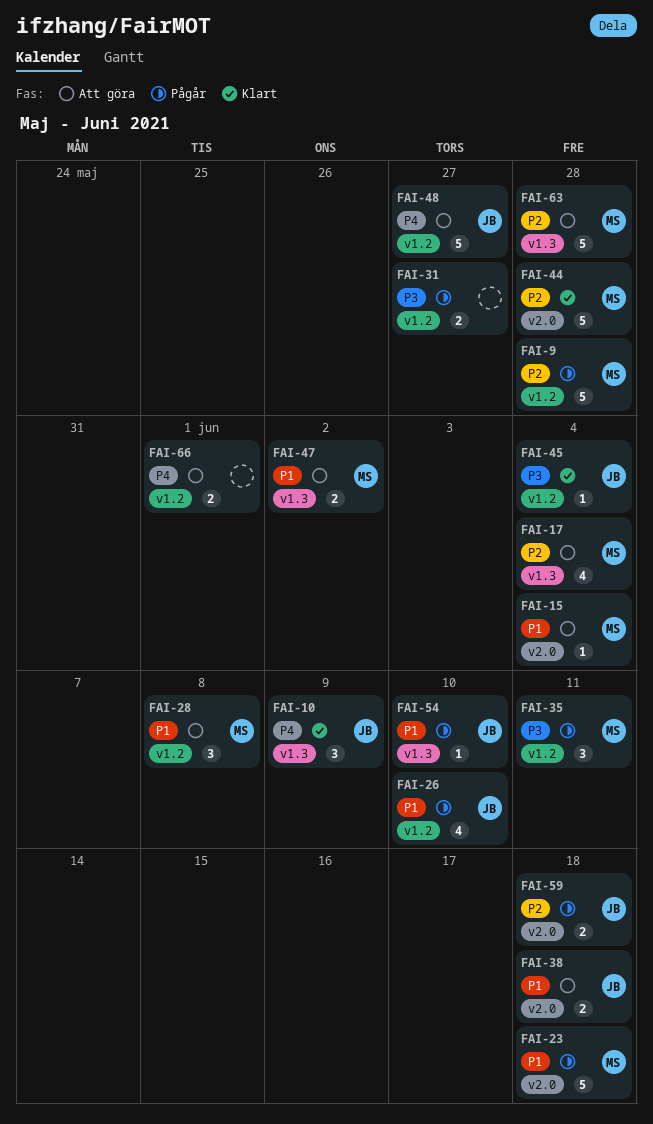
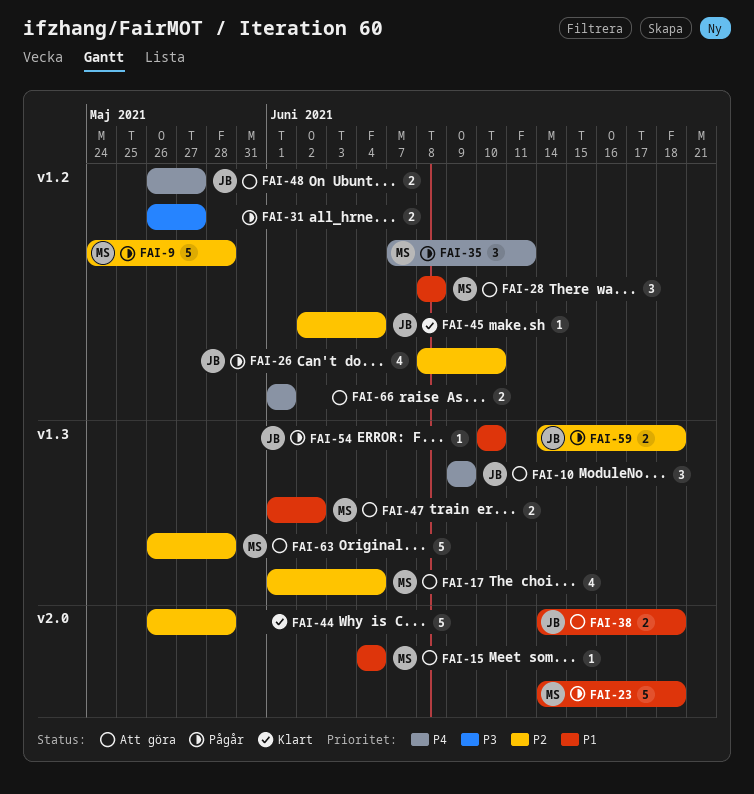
FAI-10, status: Klart -> Att göra
FAI-26, priority: P1 -> P2
FAI-35, priority: P3 -> P4
FAI-44, owner: MS -> none
FAI-45, priority: P3 -> P2
FAI-48, estimate: 5 -> 2
FAI-59, label: v2.0 -> v1.3

